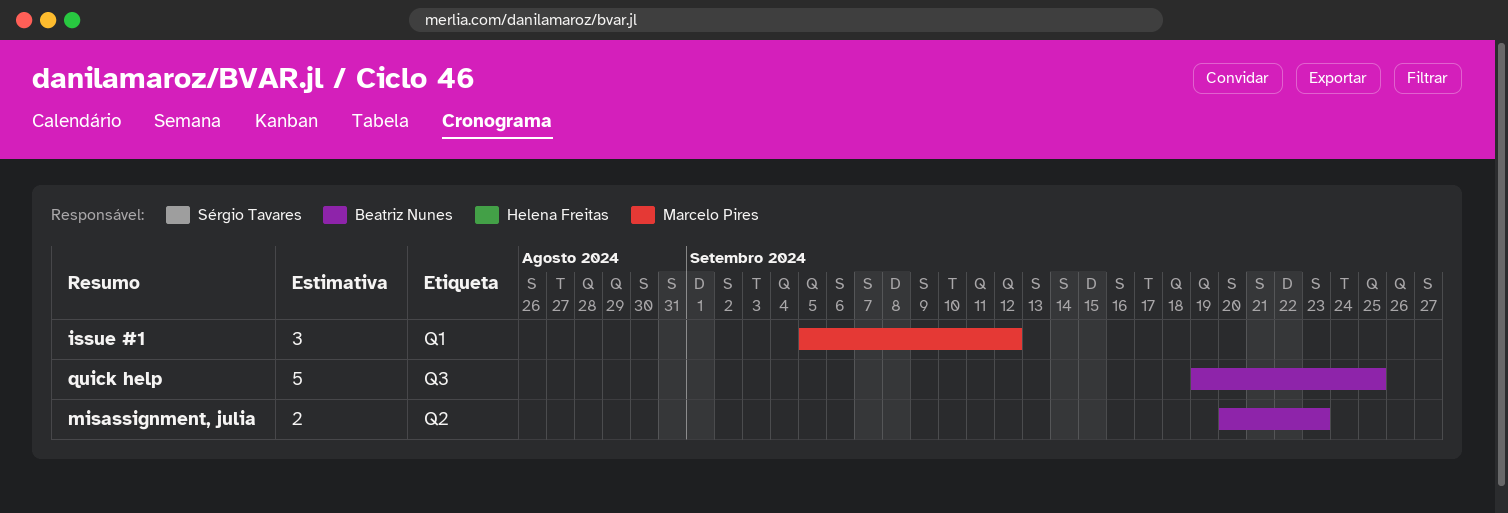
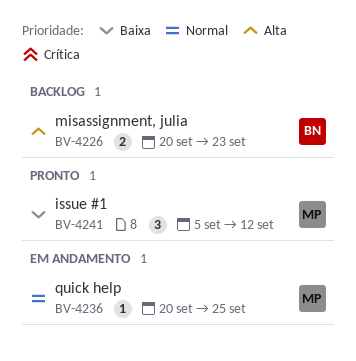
quick help, owner: Beatriz Nunes -> Marcelo Pires
quick help, estimate: 5 -> 1
quick help, start: Sep 19 -> Sep 20

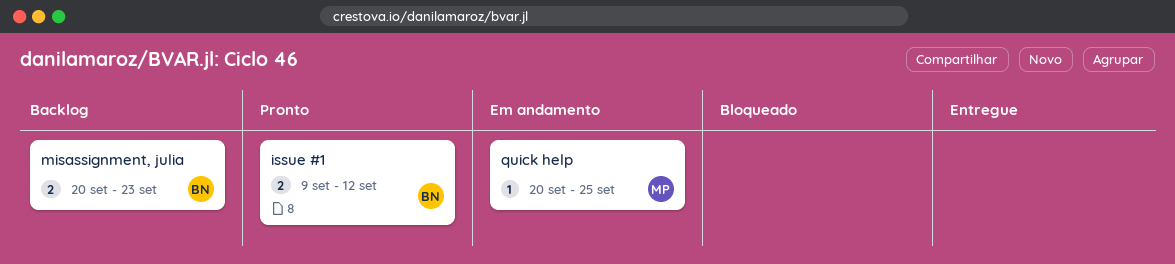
issue #1, owner: MP -> BN
issue #1, estimate: 3 -> 2
issue #1, start: Sep 5 -> Sep 9

